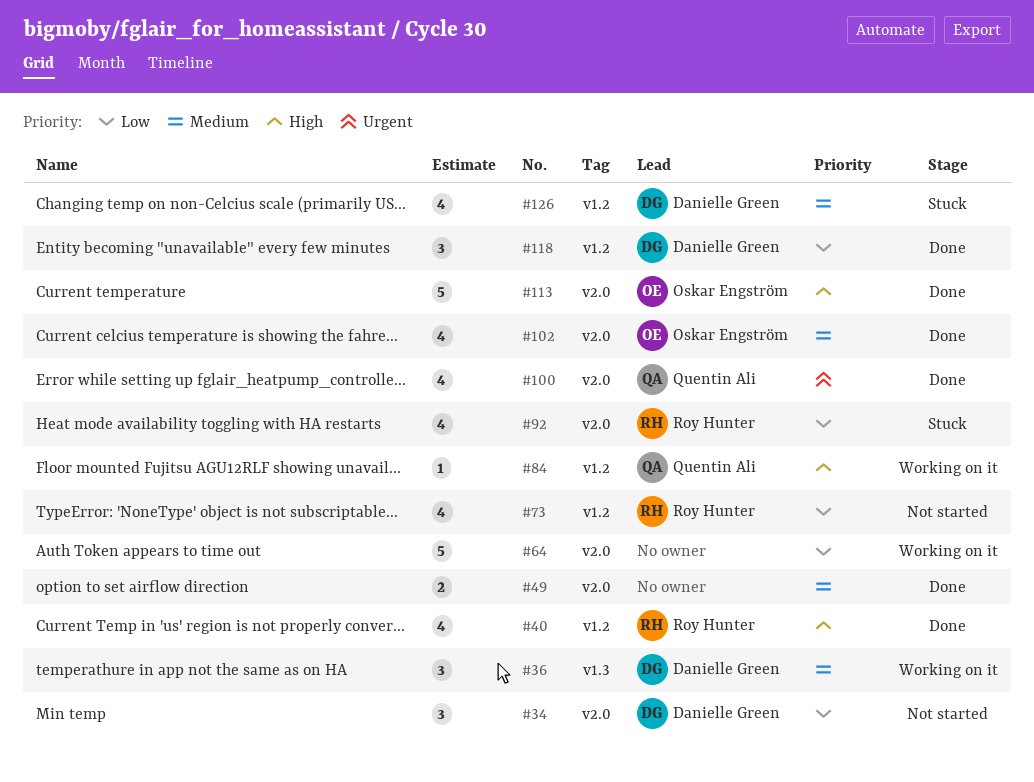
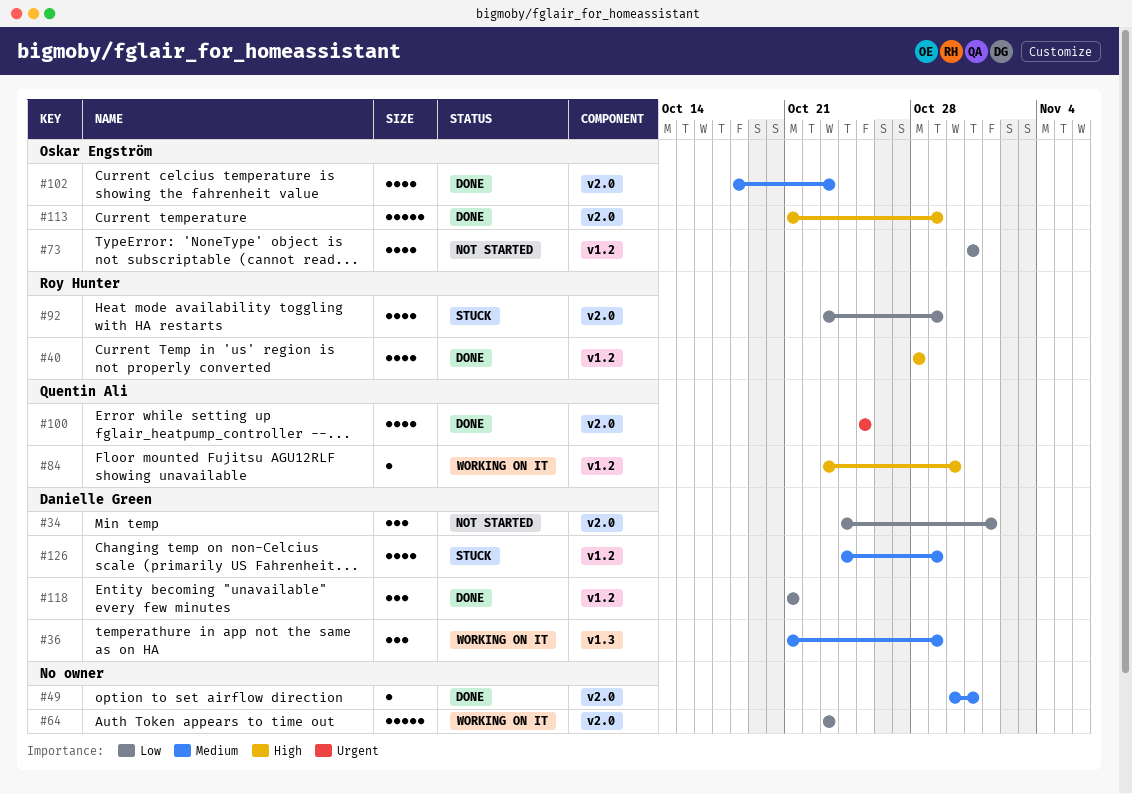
#49, estimate: 2 -> 1
#73, owner: Roy Hunter -> Oskar Engström

